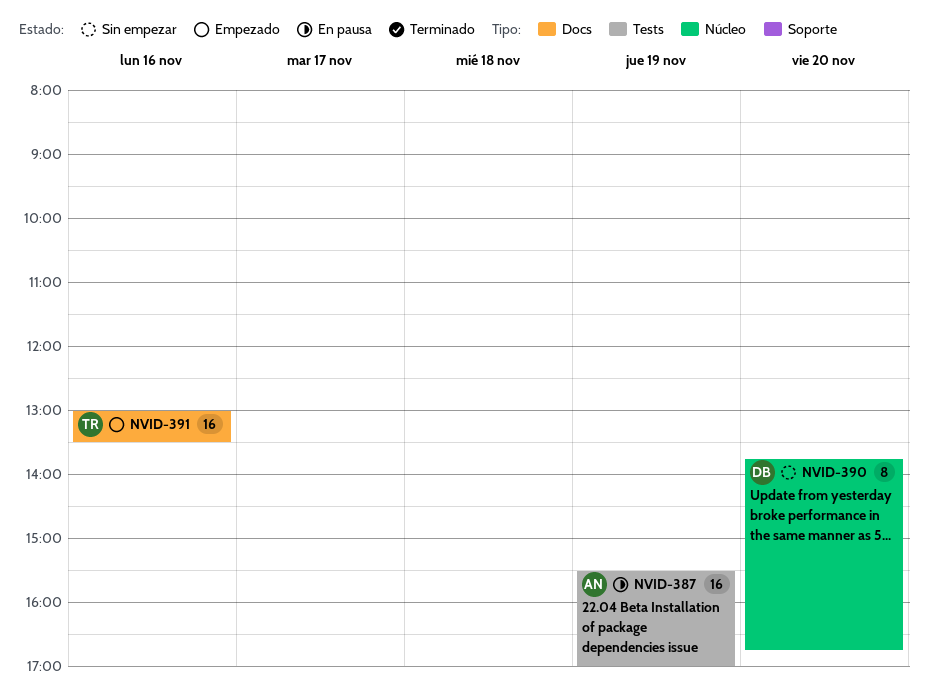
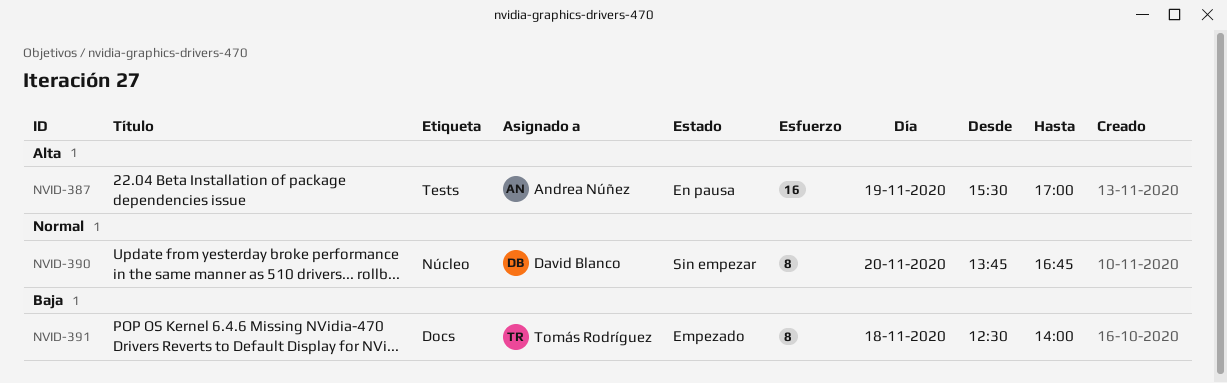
NVID-391, estimate: 16 -> 8
NVID-391, day: Nov 16 -> Nov 18
NVID-391, begins: 13:00 -> 12:30
NVID-391, ends: 13:30 -> 14:00

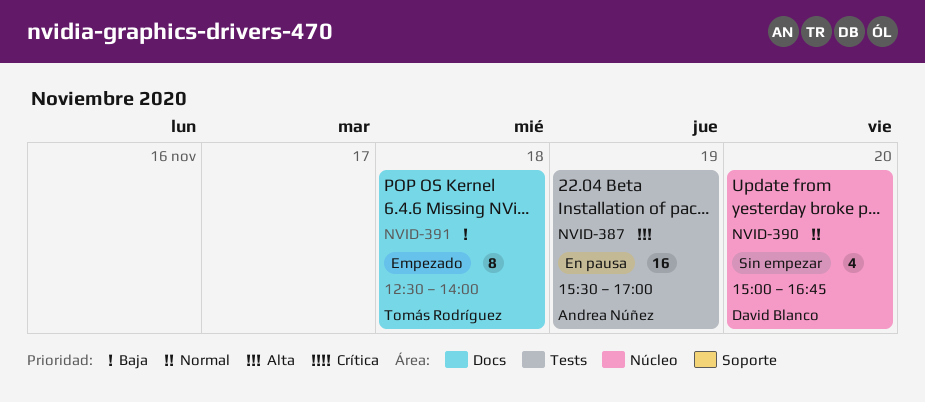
NVID-390, estimate: 8 -> 4
NVID-390, begins: 13:45 -> 15:00

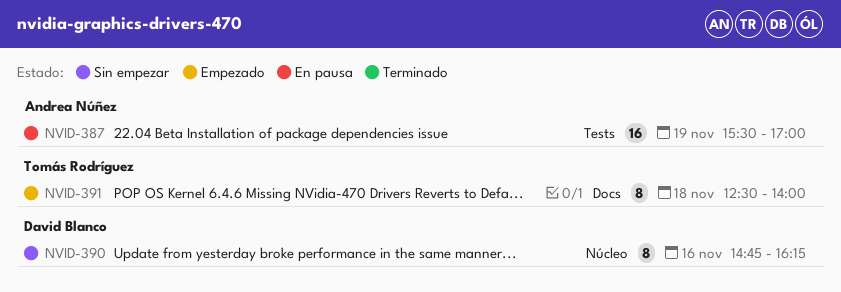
NVID-390, estimate: 4 -> 8
NVID-390, day: Nov 20 -> Nov 16
NVID-390, begins: 15:00 -> 14:45
NVID-390, ends: 16:45 -> 16:15

